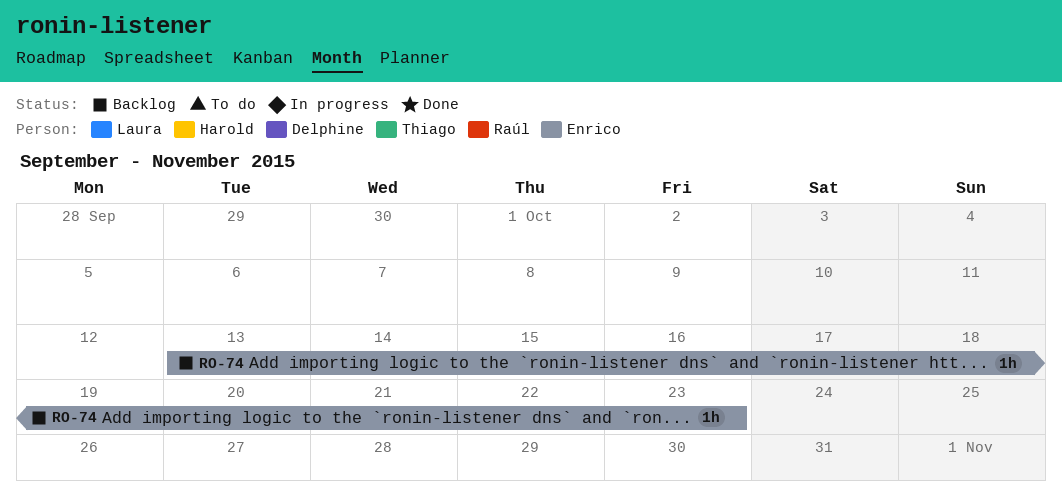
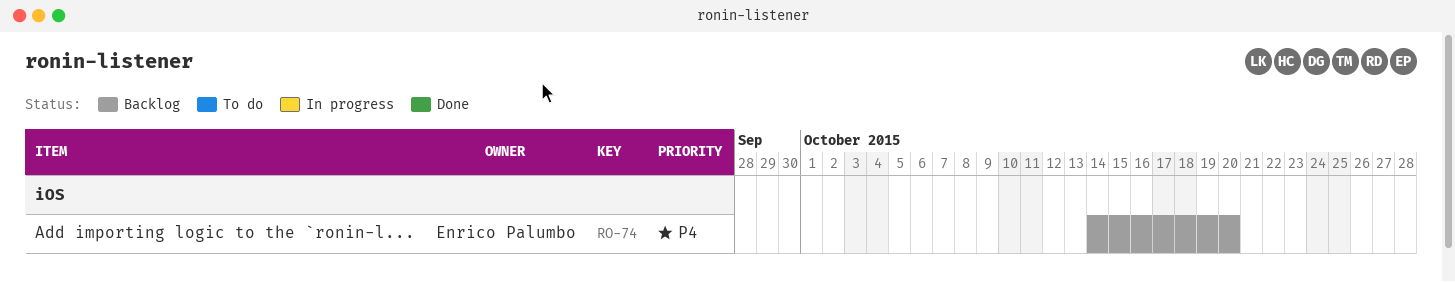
RO-74, start: Oct 13 -> Oct 14
RO-74, due: Oct 23 -> Oct 20

